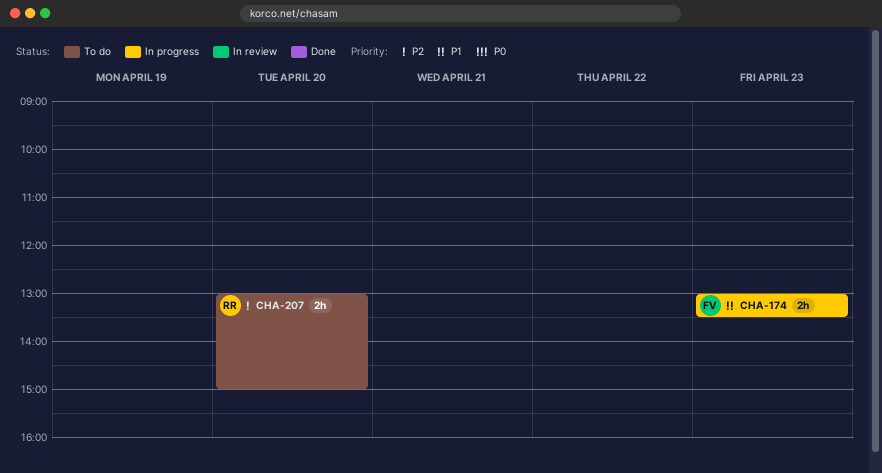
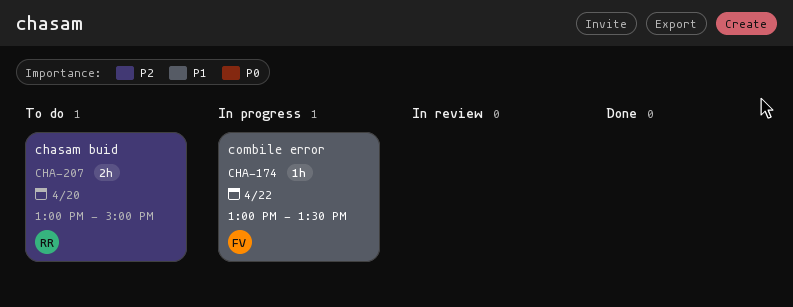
CHA-174, estimate: 2h -> 1h
CHA-174, day: Apr 23 -> Apr 22

